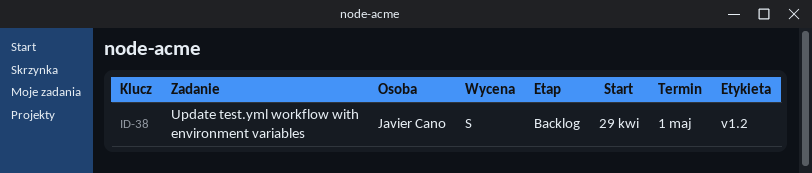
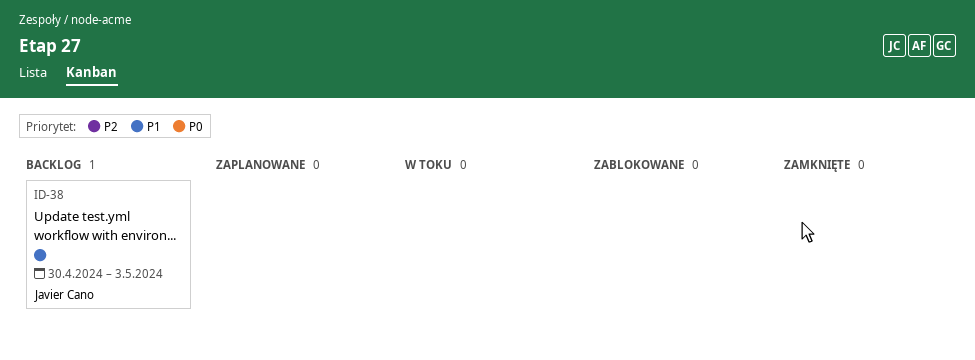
ID-38, start: Apr 29 -> Apr 30
ID-38, due: May 1 -> May 3

